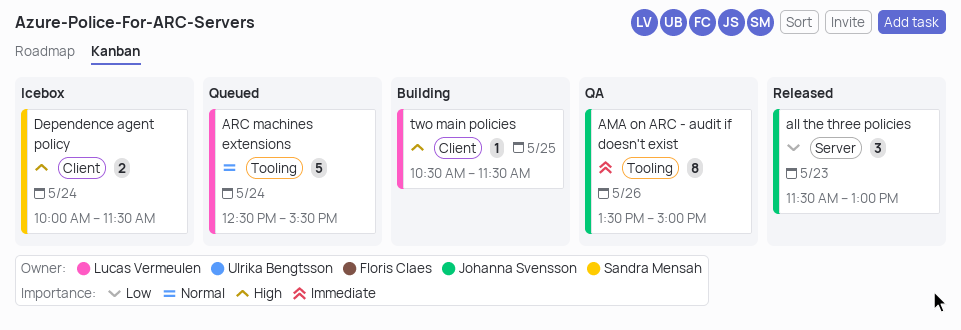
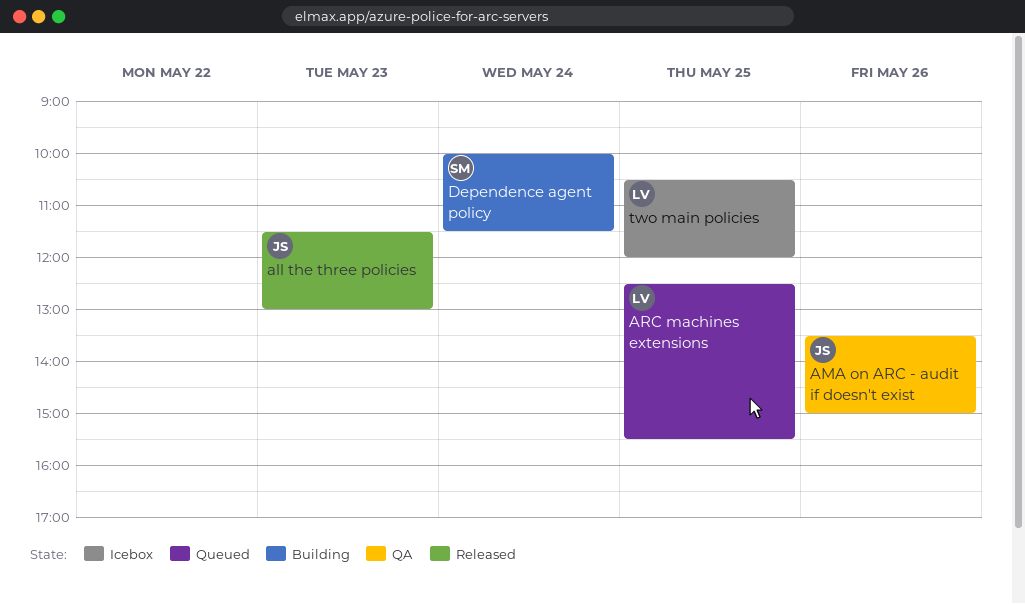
ARC machines extensions, day: May 24 -> May 25
Dependence agent policy, status: Icebox -> Building
two main policies, status: Building -> Icebox
two main policies, ends: 11:30 -> 12:00

